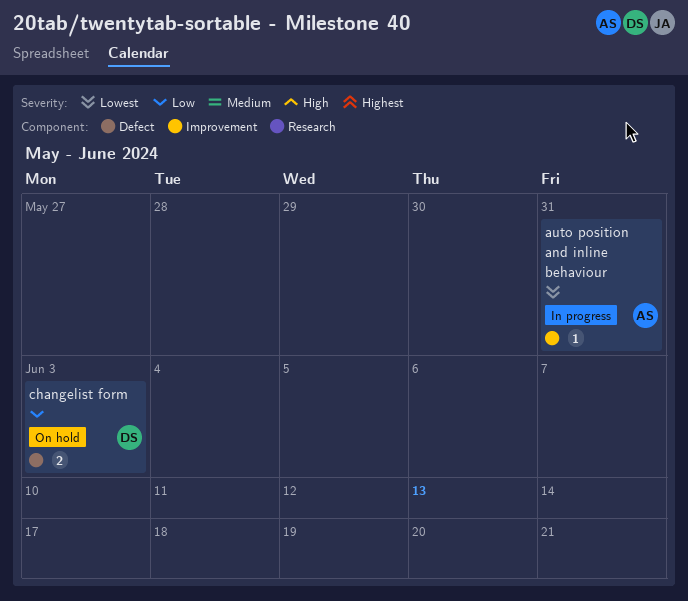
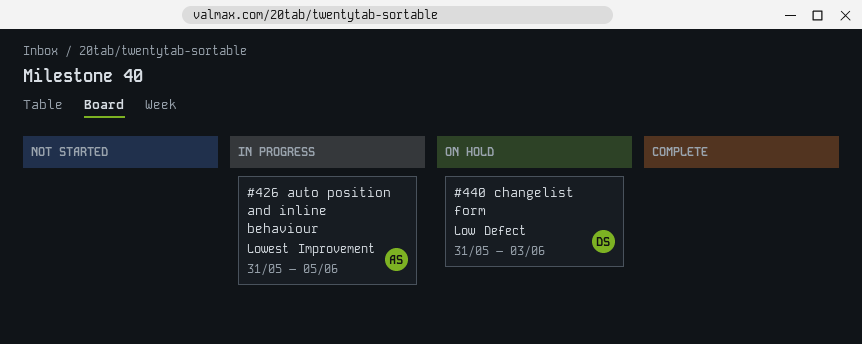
auto position and inline behaviour, due: May 31 -> Jun 5

